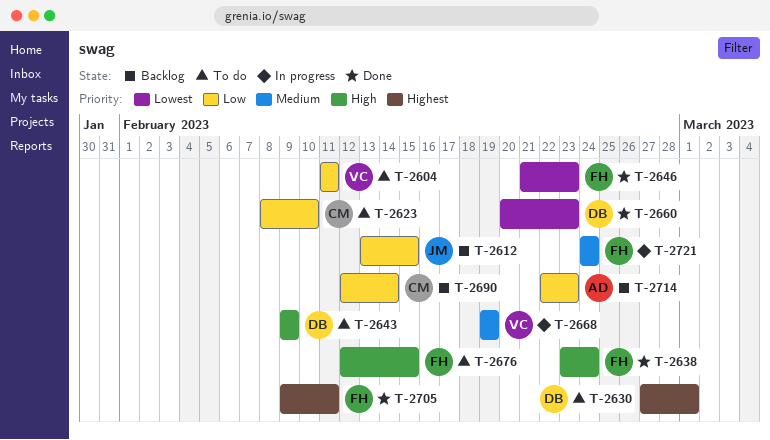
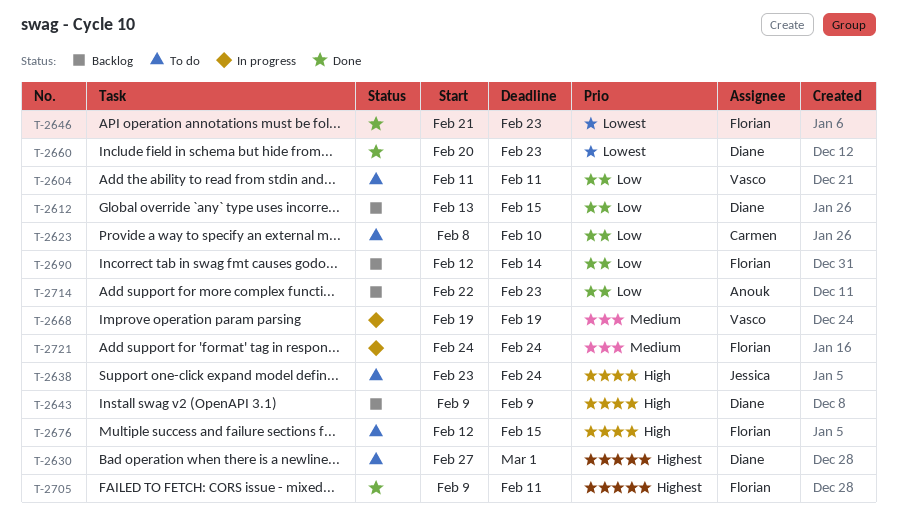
T-2612, owner: Jessica -> Diane
T-2638, status: Done -> To do
T-2638, owner: Florian -> Jessica
T-2643, status: To do -> Backlog
T-2690, owner: Carmen -> Florian

